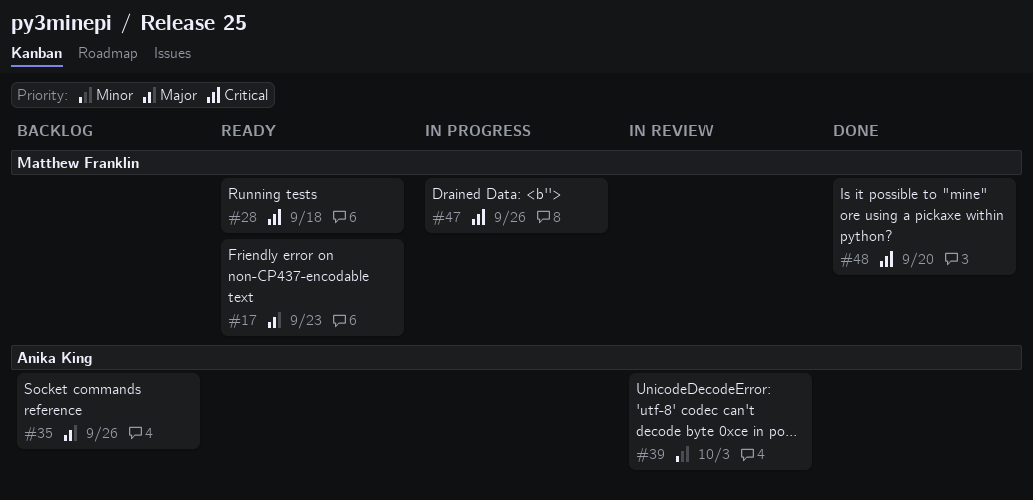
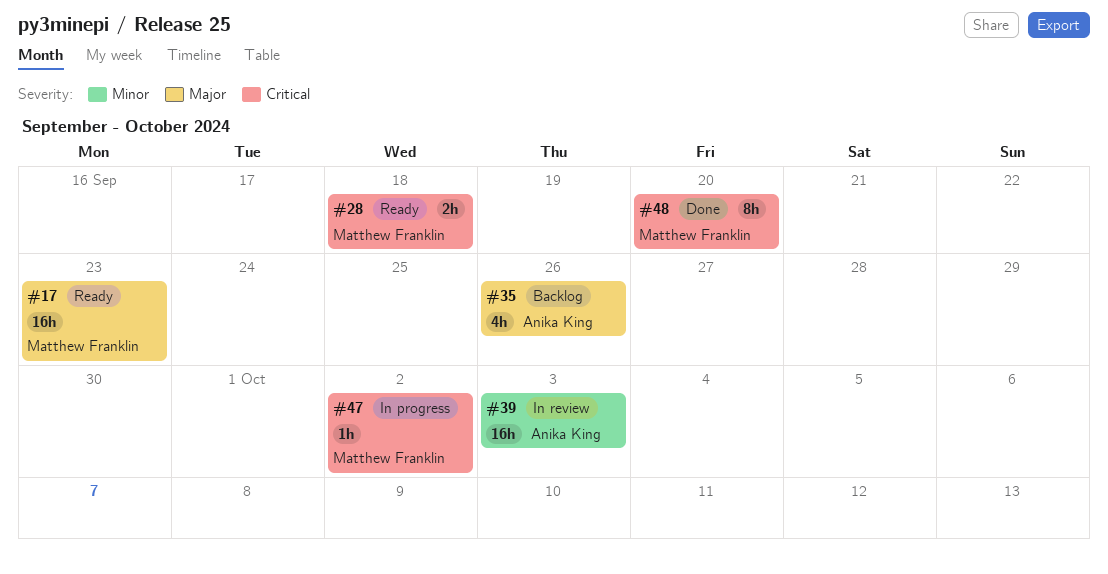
#47, due: Sep 26 -> Oct 2

